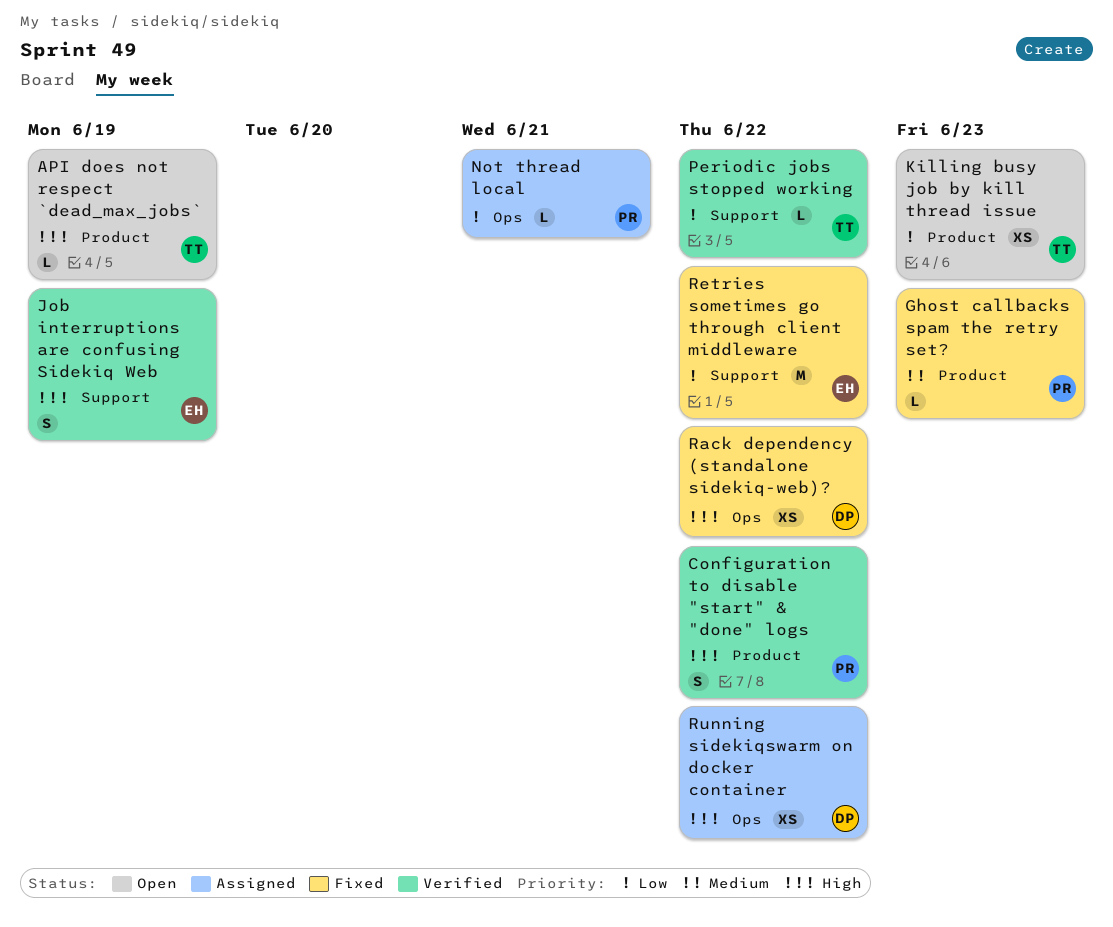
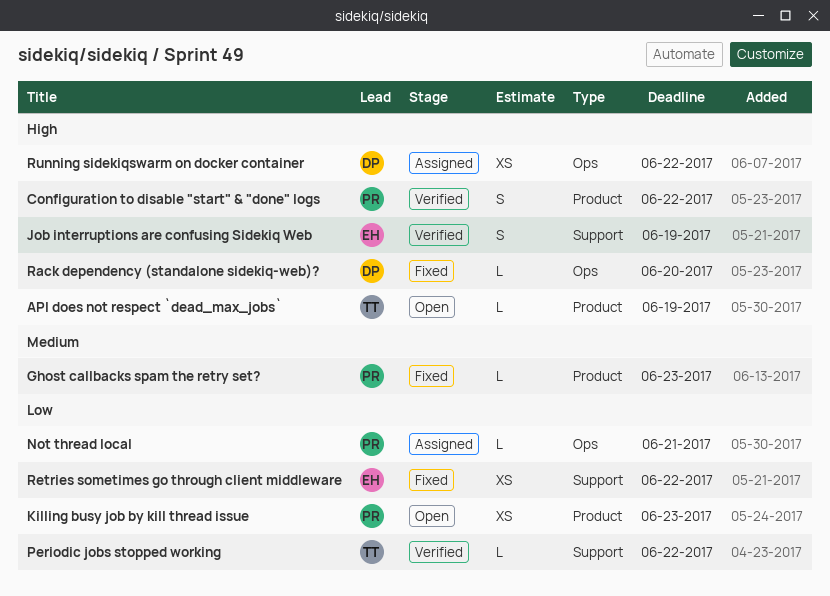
Killing busy job by kill thread issue, owner: TT -> PR
Rack dependency (standalone sidekiq-web)?, estimate: XS -> L
Rack dependency (standalone sidekiq-web)?, due: Jun 22 -> Jun 20
Retries sometimes go through client middleware, estimate: M -> XS

